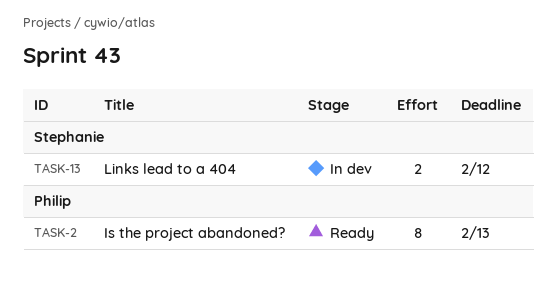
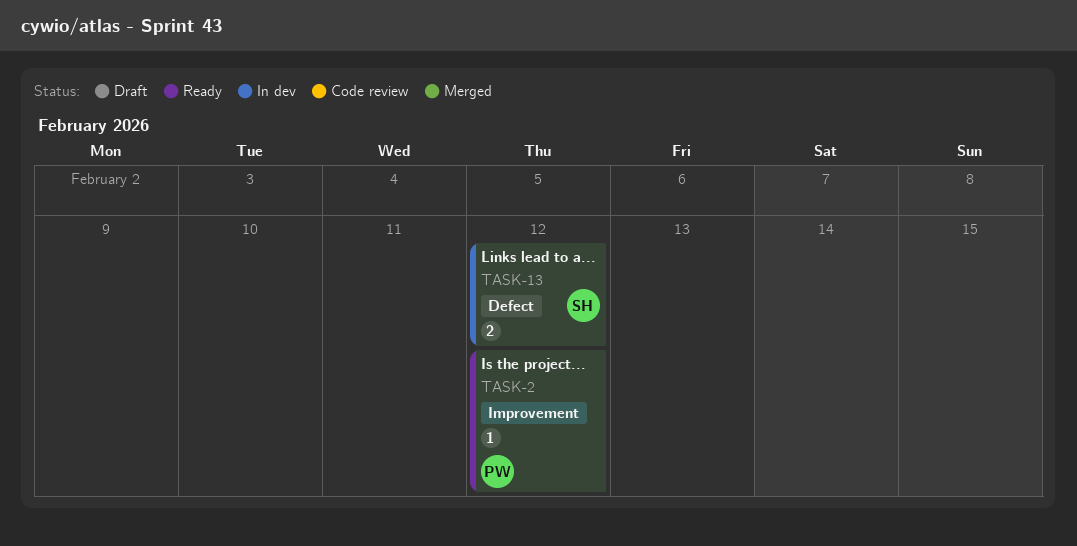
TASK-2, estimate: 8 -> 1
TASK-2, due: Feb 13 -> Feb 12

